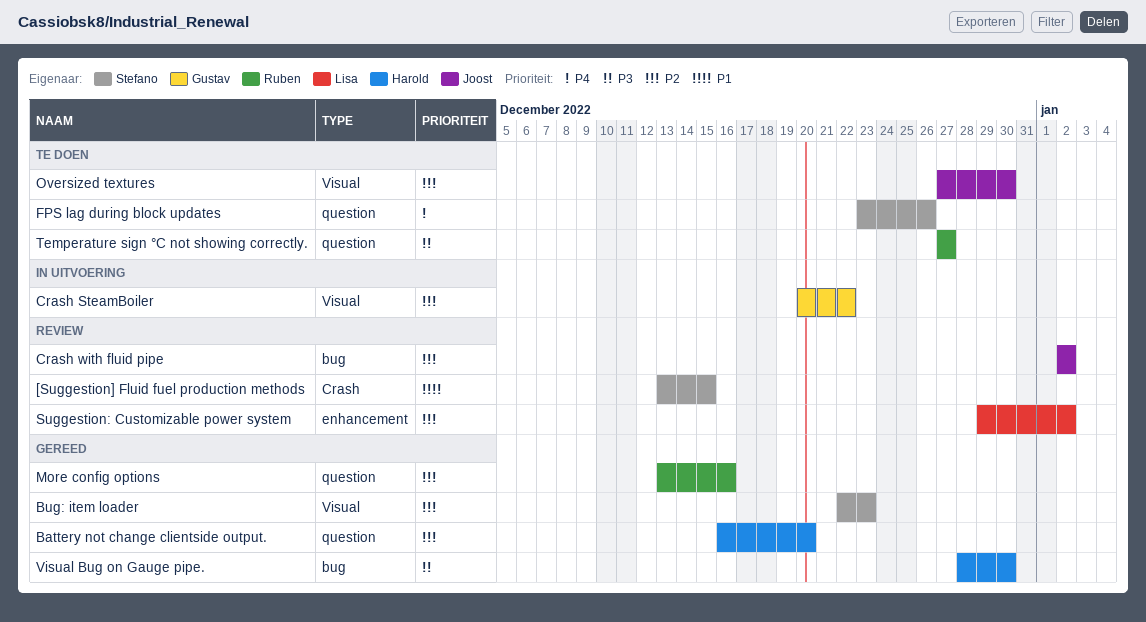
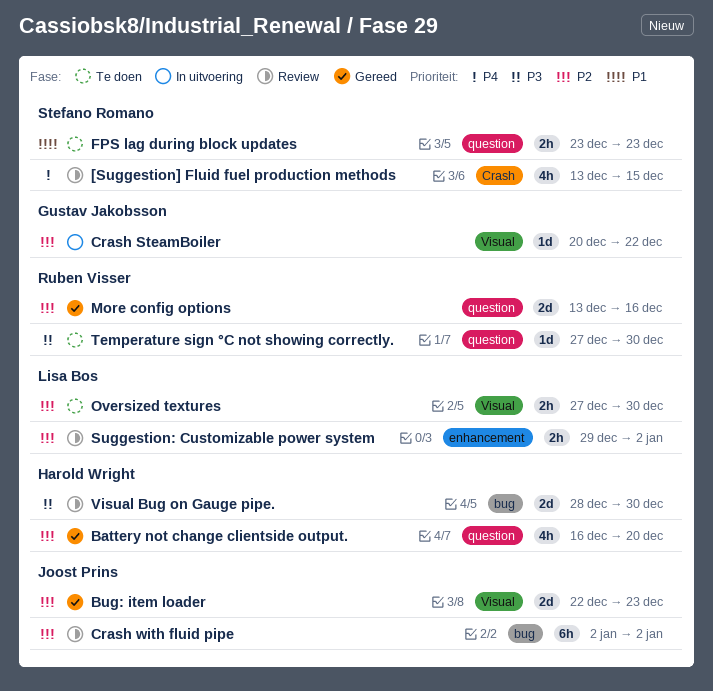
[Suggestion] Fluid fuel production methods, priority: P1 -> P4
Bug: item loader, owner: Stefano Romano -> Joost Prins
FPS lag during block updates, priority: P4 -> P1
FPS lag during block updates, due: Dec 26 -> Dec 23
Oversized textures, owner: Joost Prins -> Lisa Bos
Temperature sign °C not showing correctly., due: Dec 27 -> Dec 30
Visual Bug on Gauge pipe., status: Gereed -> Review

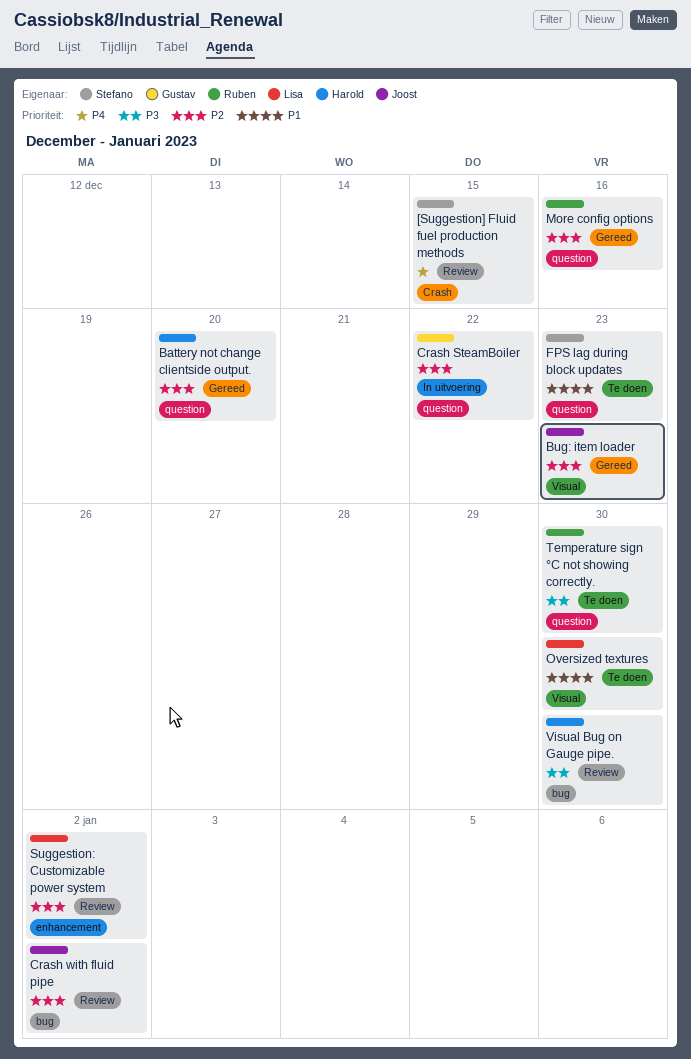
Crash SteamBoiler, label: Visual -> question
Oversized textures, priority: P2 -> P1

